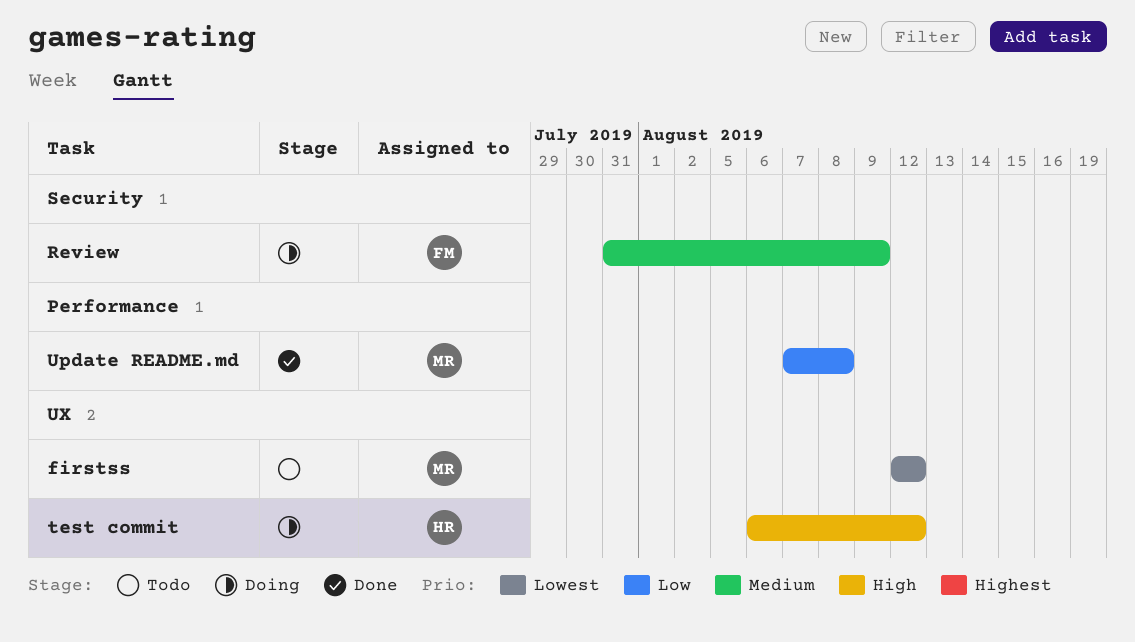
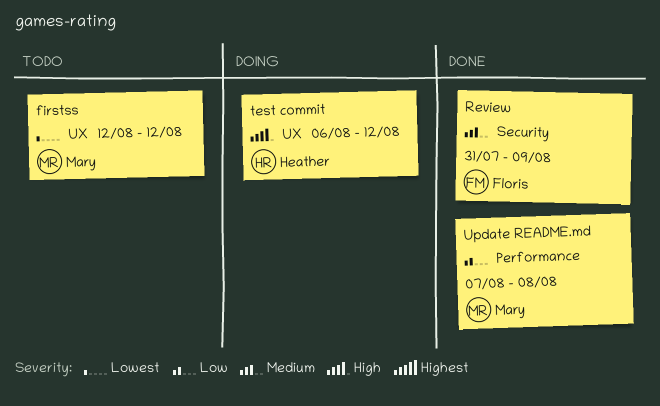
Review, status: Doing -> Done

